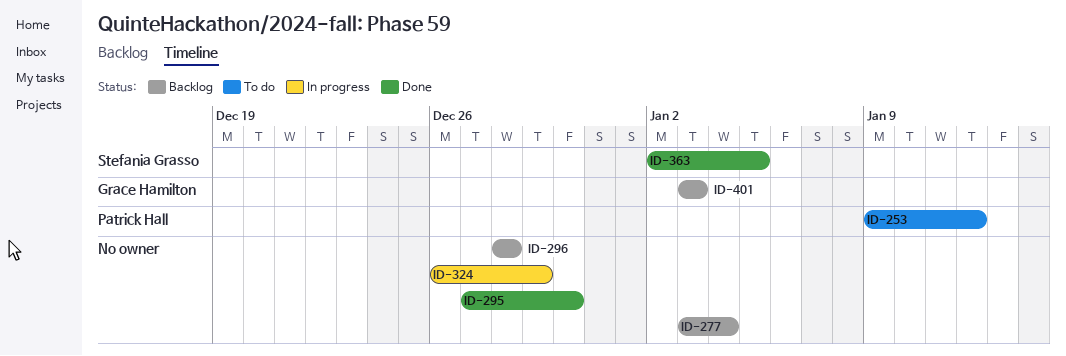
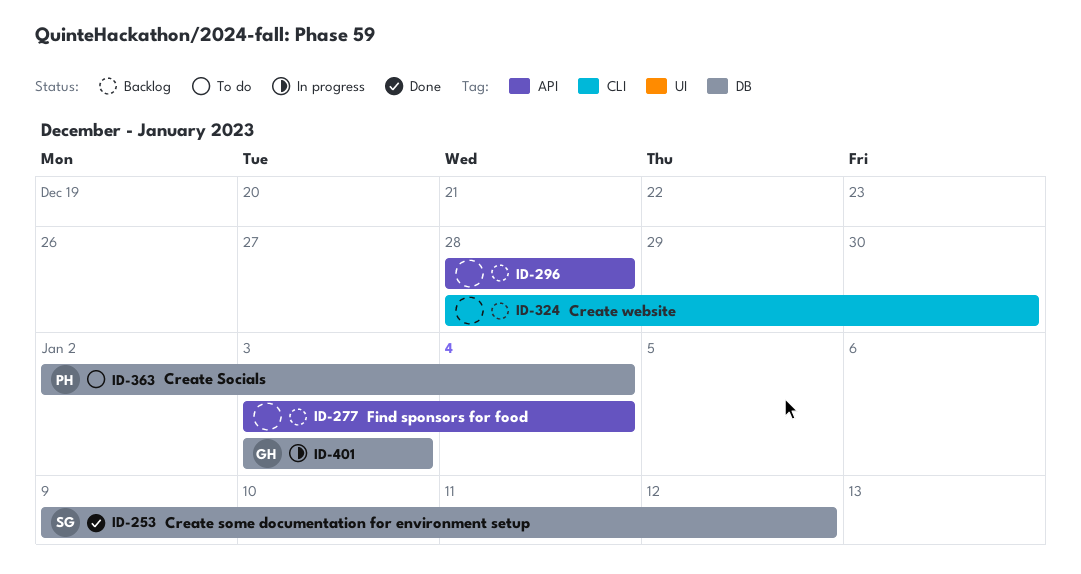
ID-253, status: To do -> Done
ID-253, owner: Patrick Hall -> Stefania Grasso
ID-295: present -> none
ID-324, status: In progress -> Backlog
ID-324, start: Dec 26 -> Dec 28
ID-324, due: Dec 29 -> Dec 30
ID-363, status: Done -> To do
ID-363, owner: Stefania Grasso -> Patrick Hall
ID-363, due: Jan 5 -> Jan 4
ID-401, status: Backlog -> In progress

